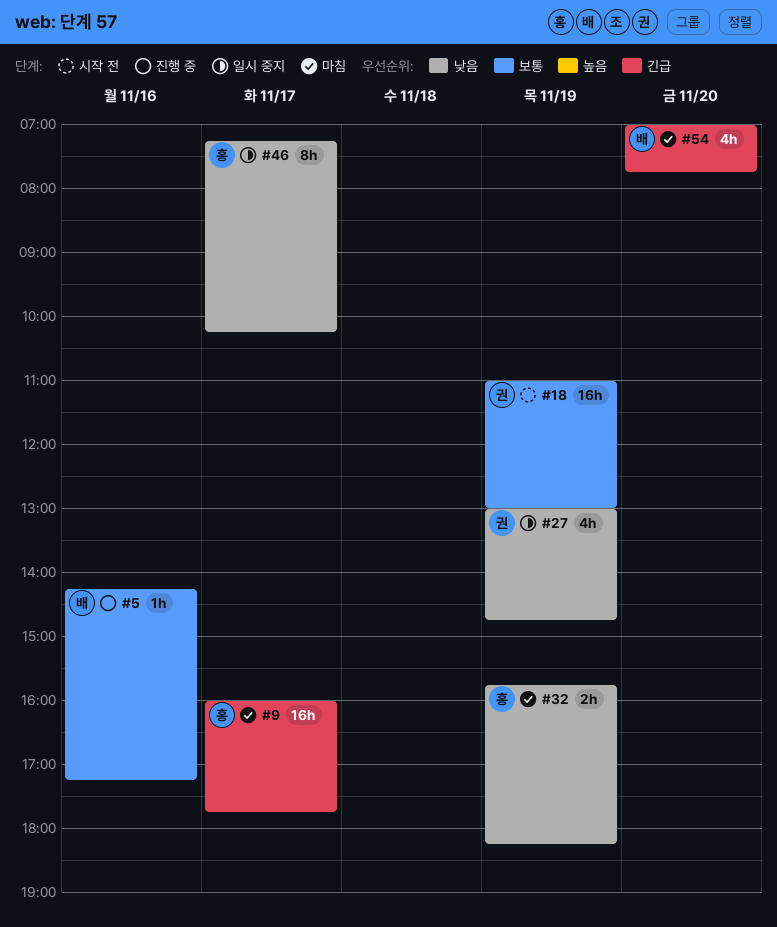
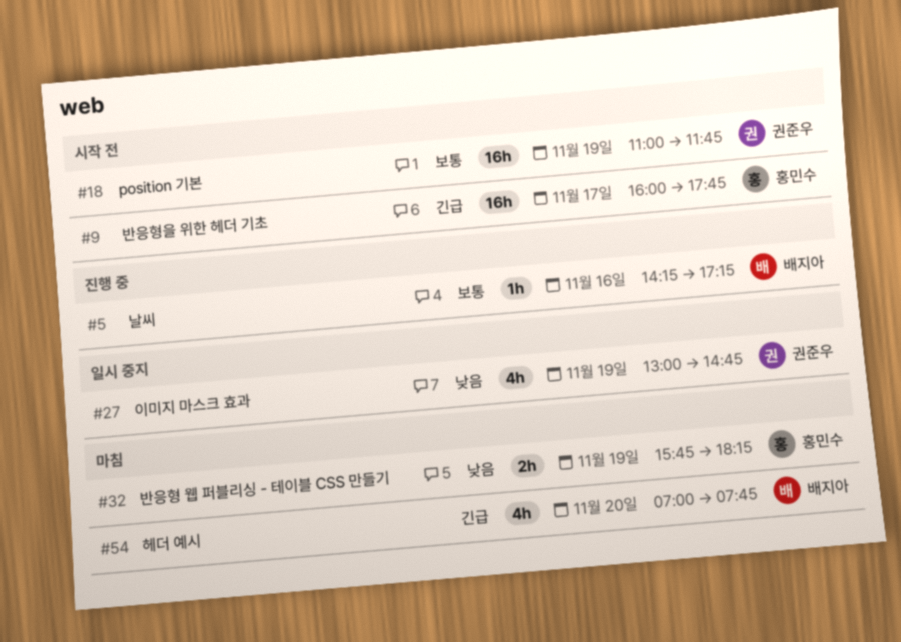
#9, status: 마침 -> 시작 전
#18, ends: 13:00 -> 11:45
#46: present -> none

